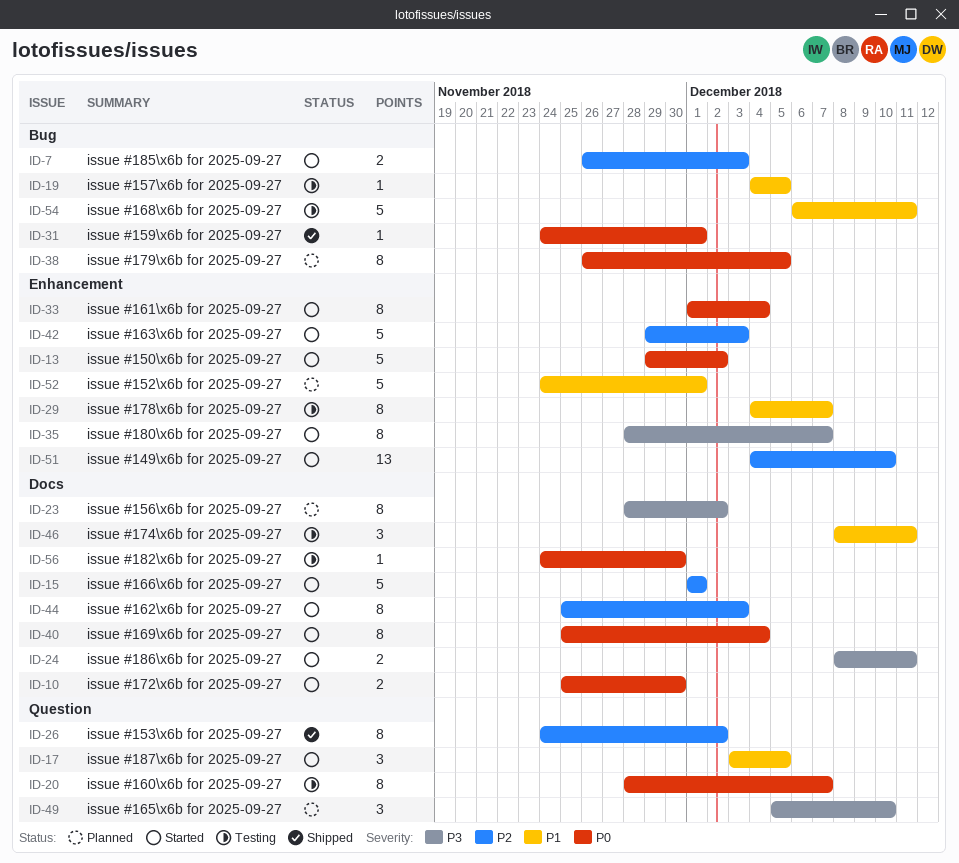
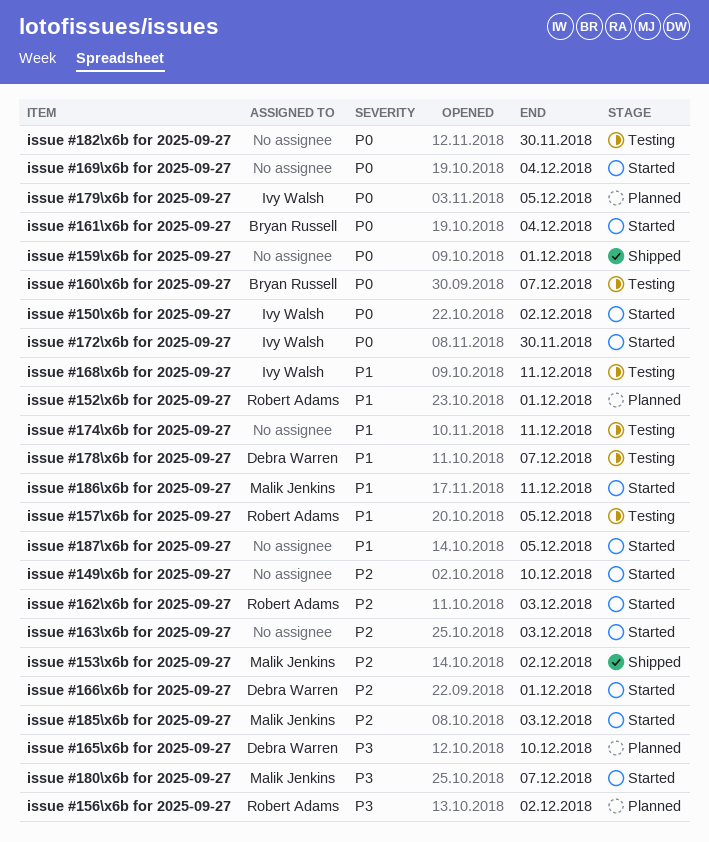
issue #186\x6b for 2025-09-27, priority: P3 -> P1

